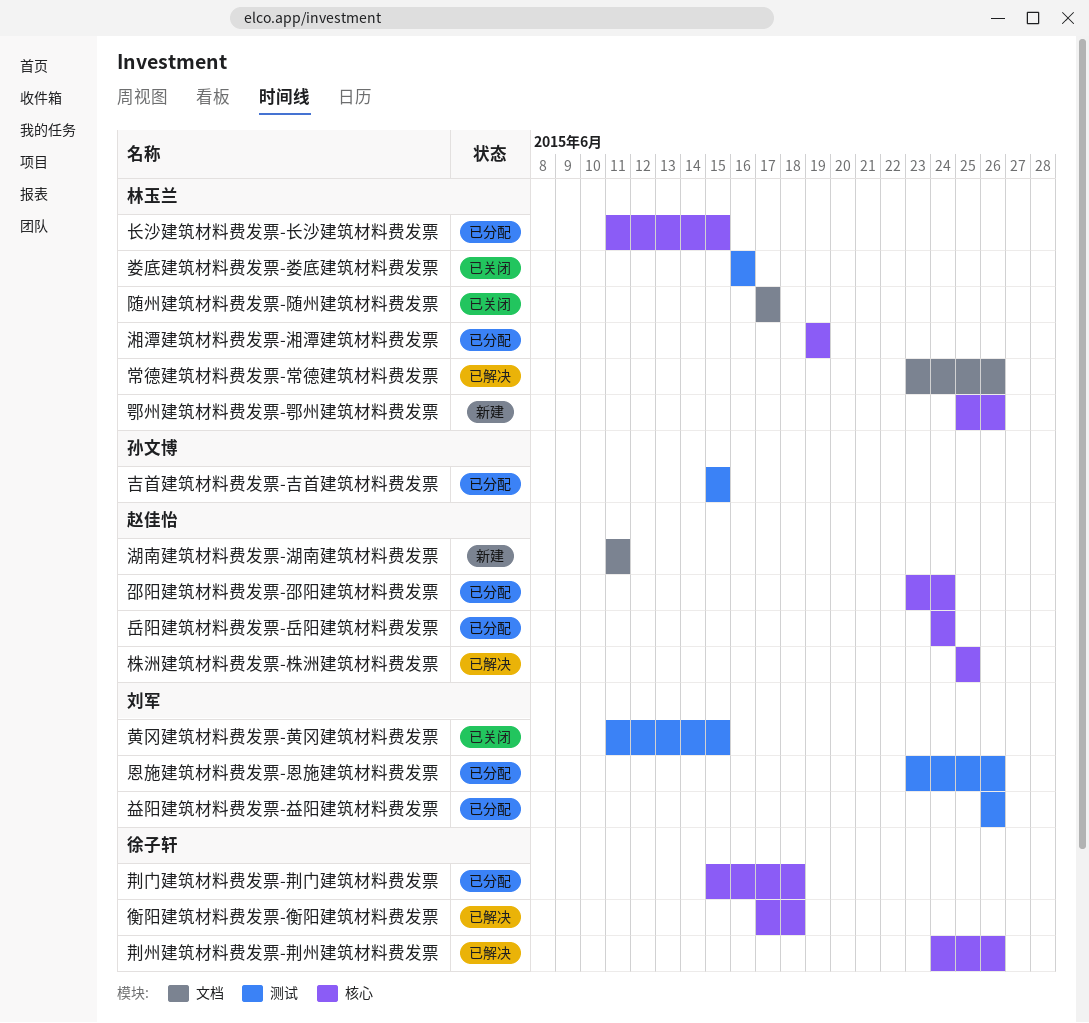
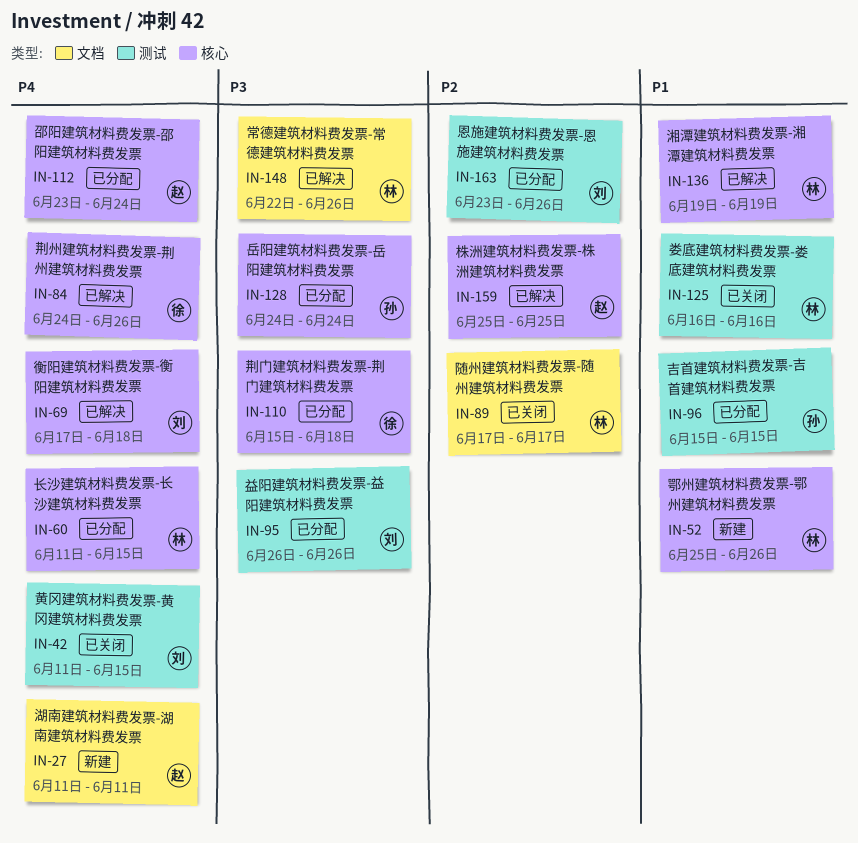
岳阳建筑材料费发票-岳阳建筑材料费发票, owner: 赵佳怡 -> 孙文博
常德建筑材料费发票-常德建筑材料费发票, start: Jun 23 -> Jun 22
湘潭建筑材料费发票-湘潭建筑材料费发票, status: 已分配 -> 已解决
衡阳建筑材料费发票-衡阳建筑材料费发票, owner: 徐子轩 -> 刘军

